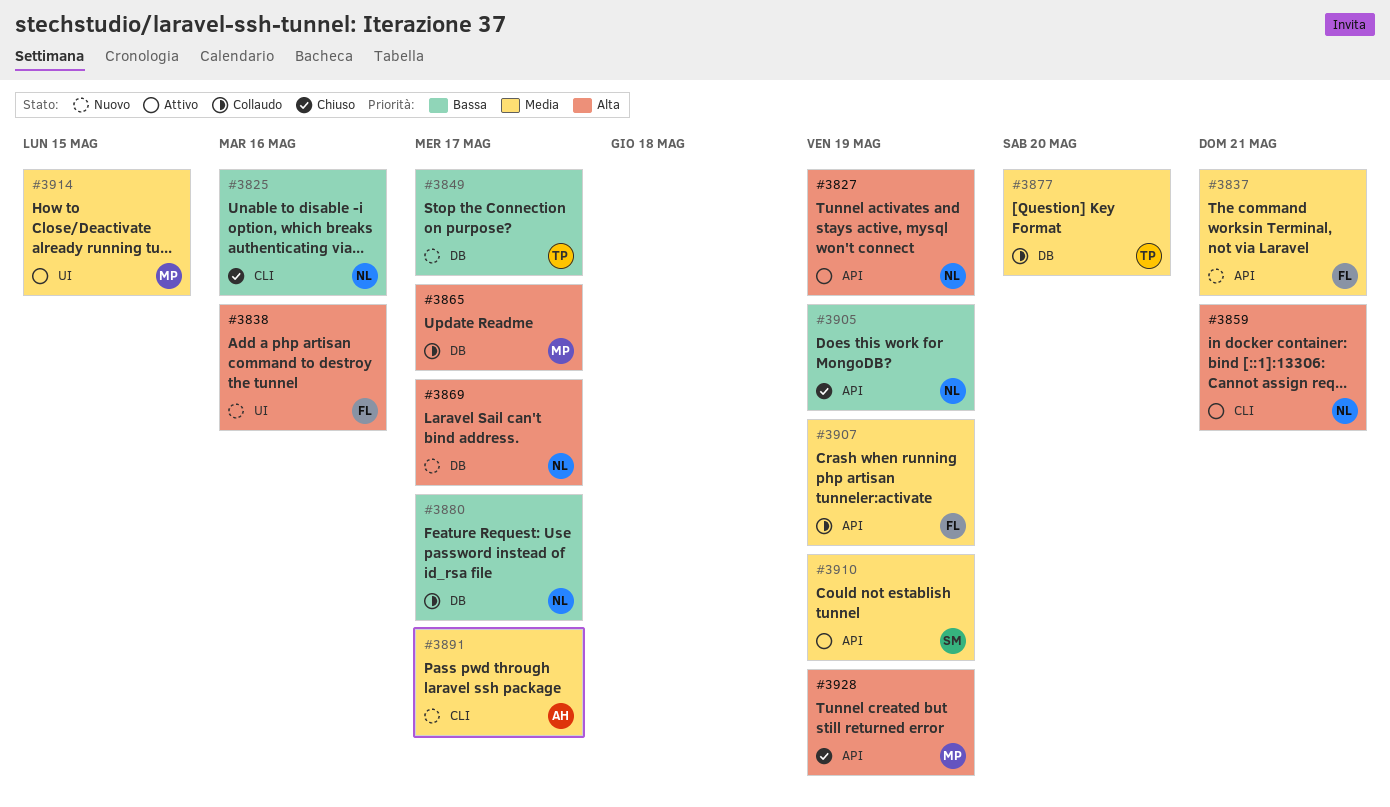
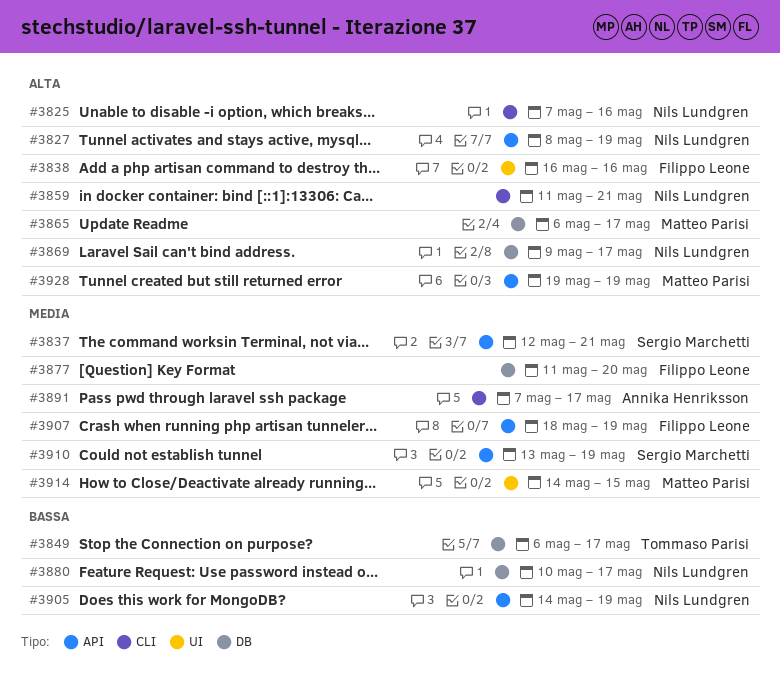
#3825, priority: Bassa -> Alta
#3837, owner: Filippo Leone -> Sergio Marchetti
#3877, owner: Tommaso Parisi -> Filippo Leone

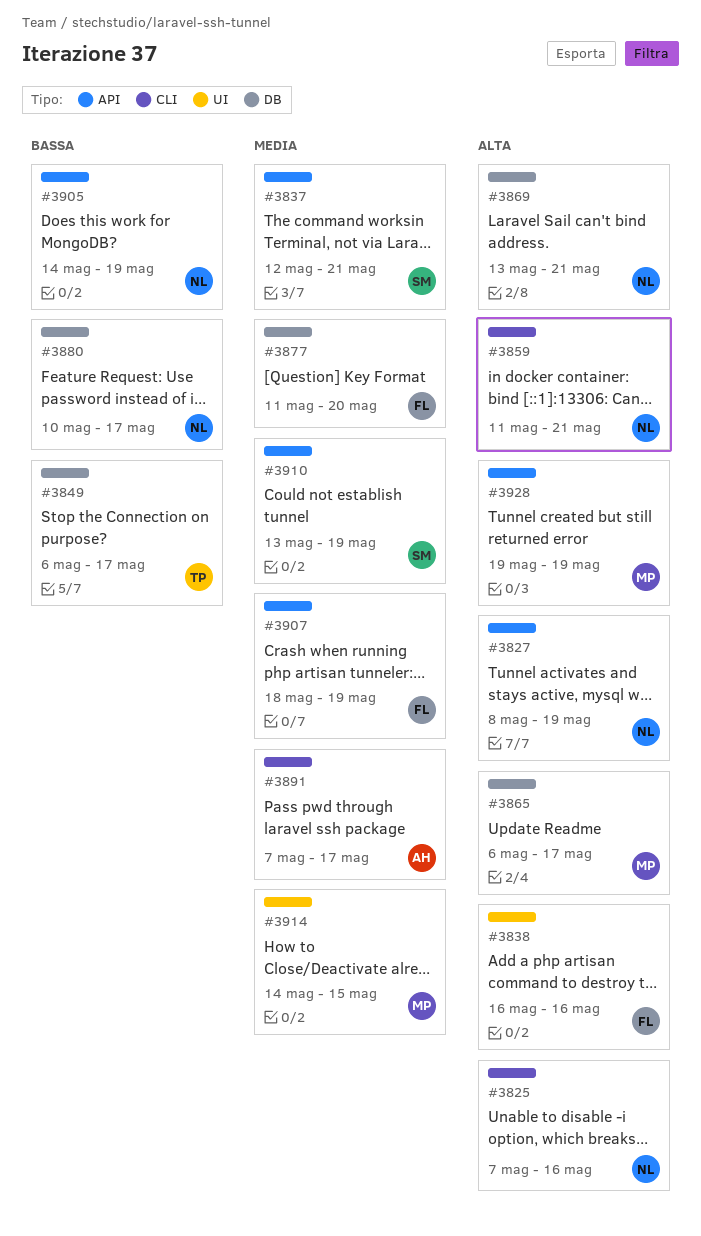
#3869, start: May 9 -> May 13
#3869, due: May 17 -> May 21

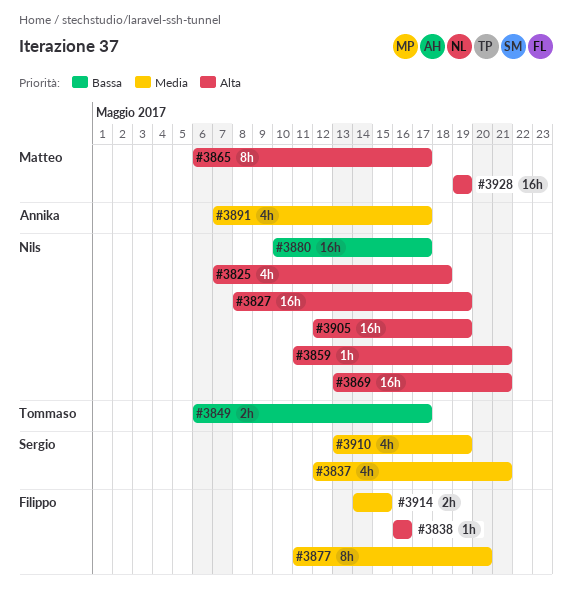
#3825, due: May 16 -> May 18
#3905, priority: Bassa -> Alta
#3905, start: May 14 -> May 12
#3907: present -> none
#3914, owner: Matteo -> Filippo

